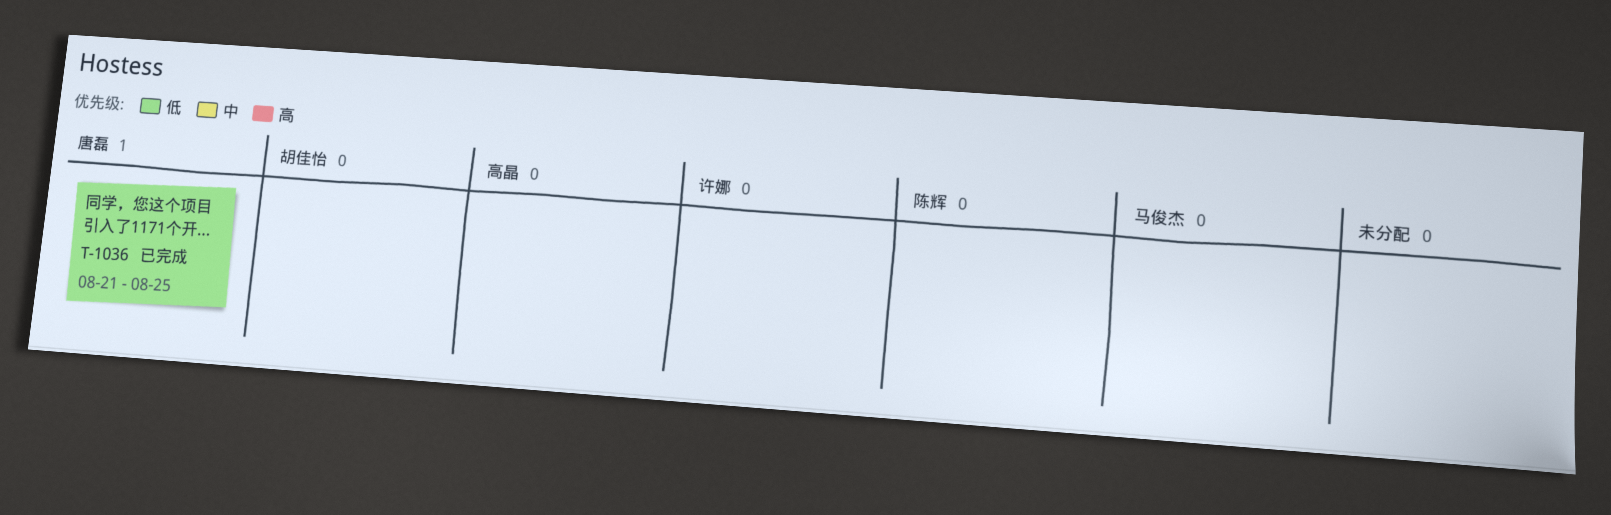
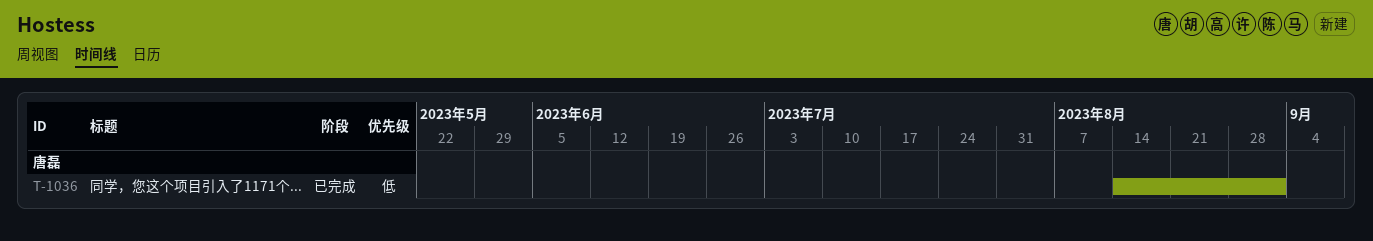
T-1036, start: Aug 21 -> Aug 14
T-1036, due: Aug 25 -> Sep 1

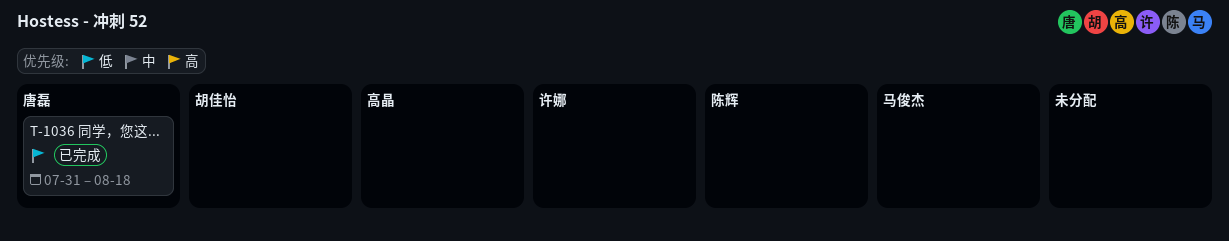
T-1036, start: Aug 14 -> Jul 31
T-1036, due: Sep 1 -> Aug 18

